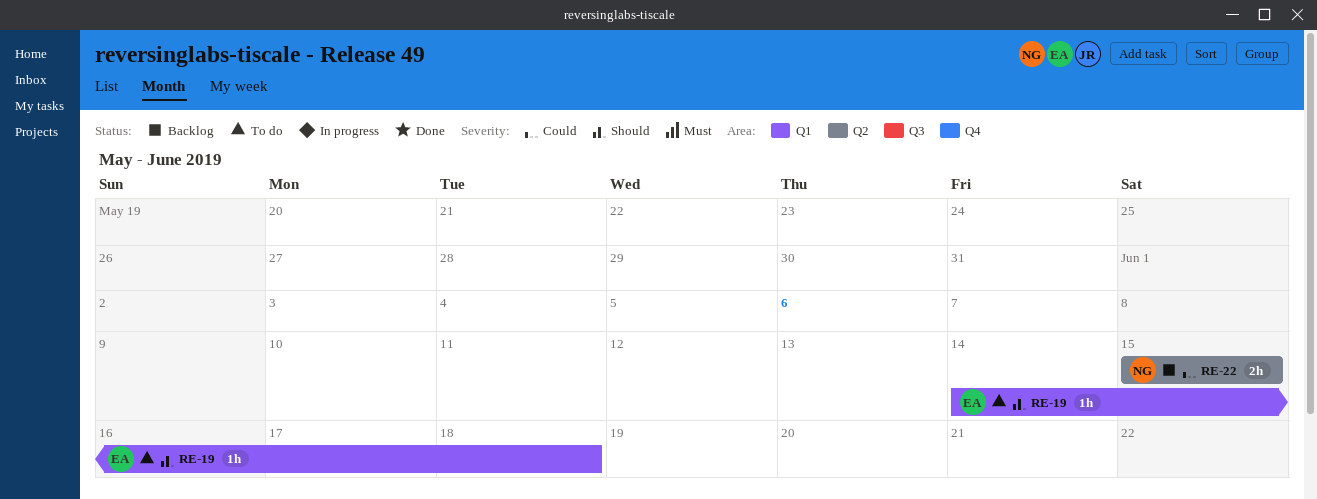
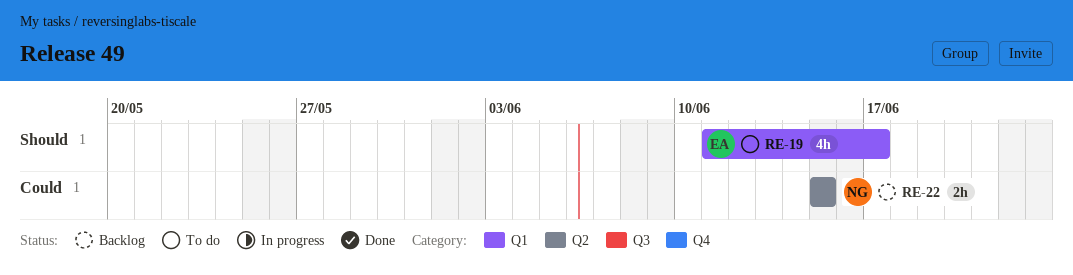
RE-19, estimate: 1h -> 4h
RE-19, start: Jun 14 -> Jun 11
RE-19, due: Jun 18 -> Jun 17

